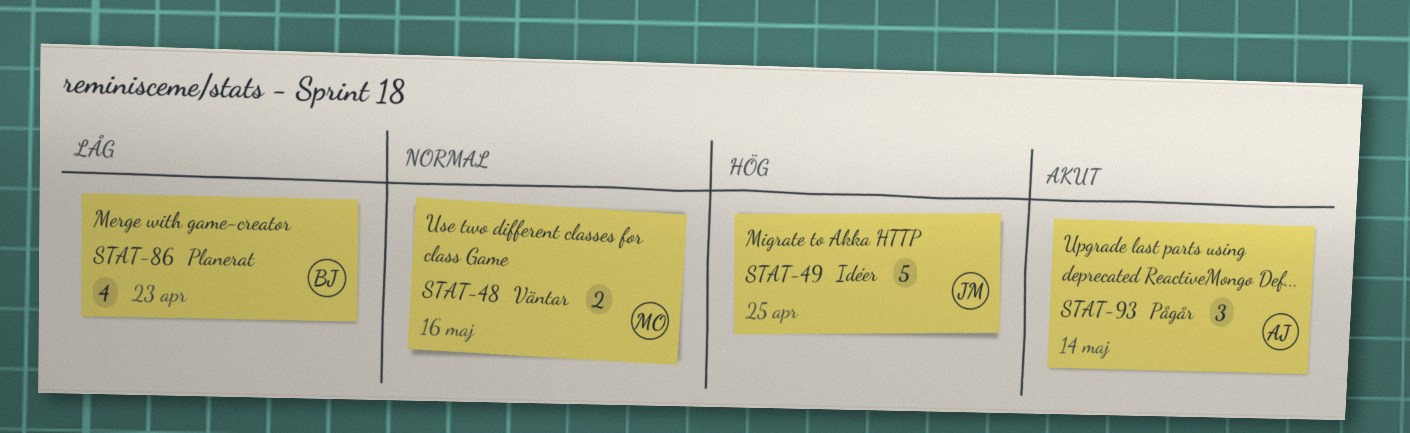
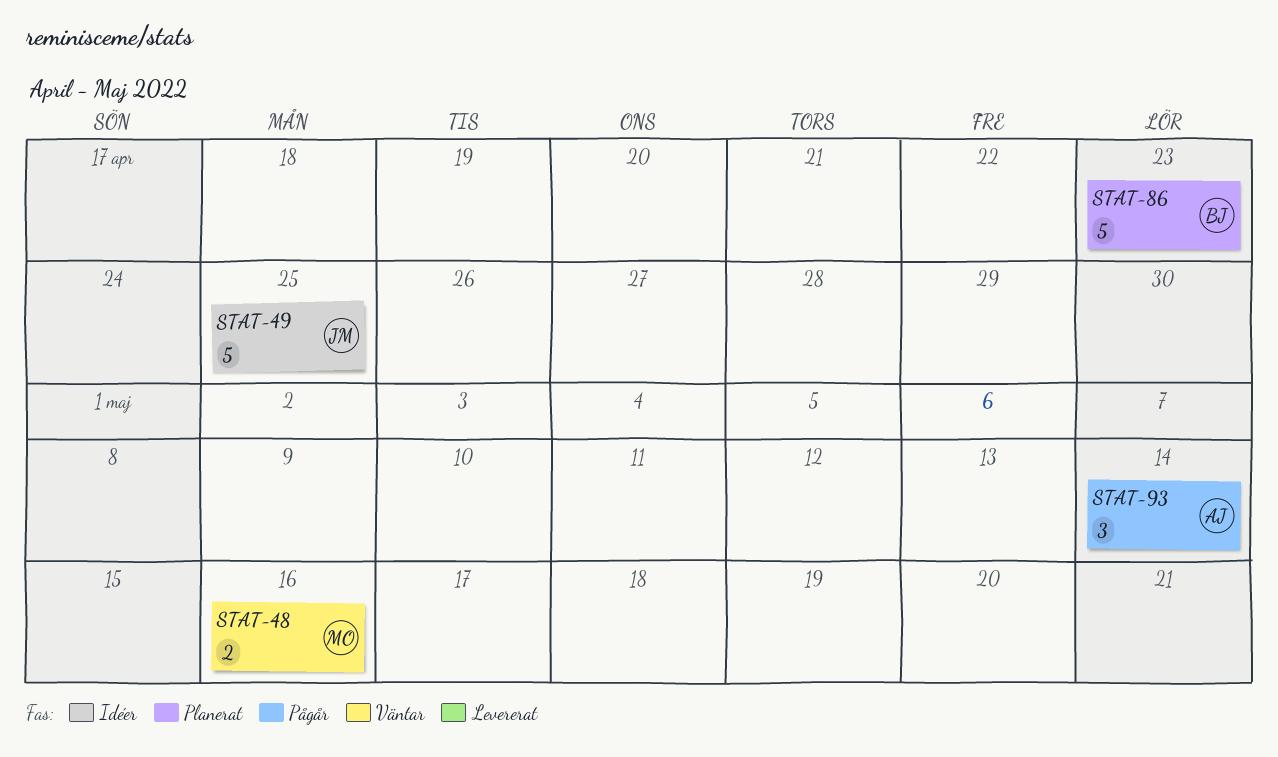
STAT-86, estimate: 4 -> 5

